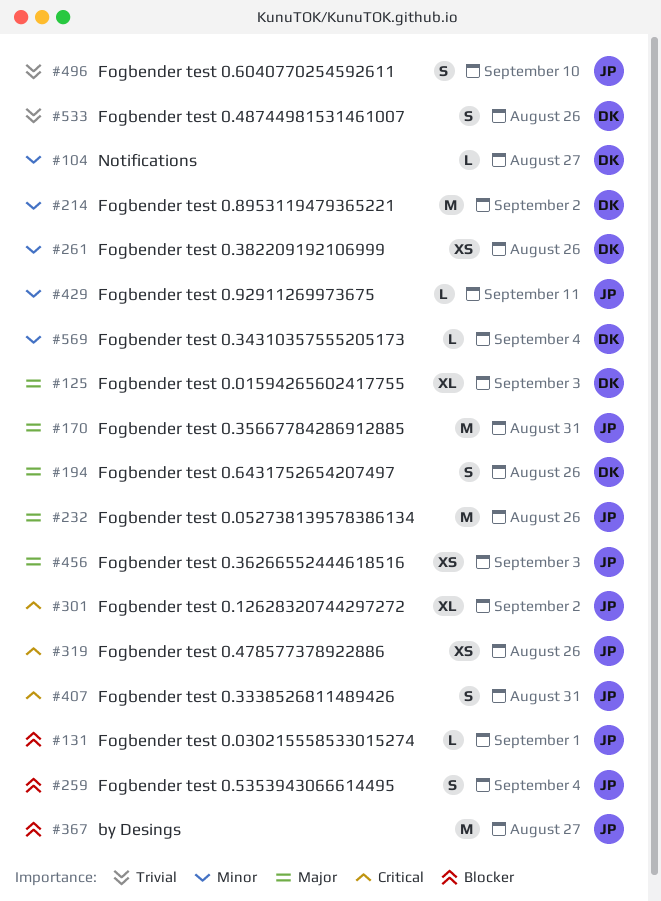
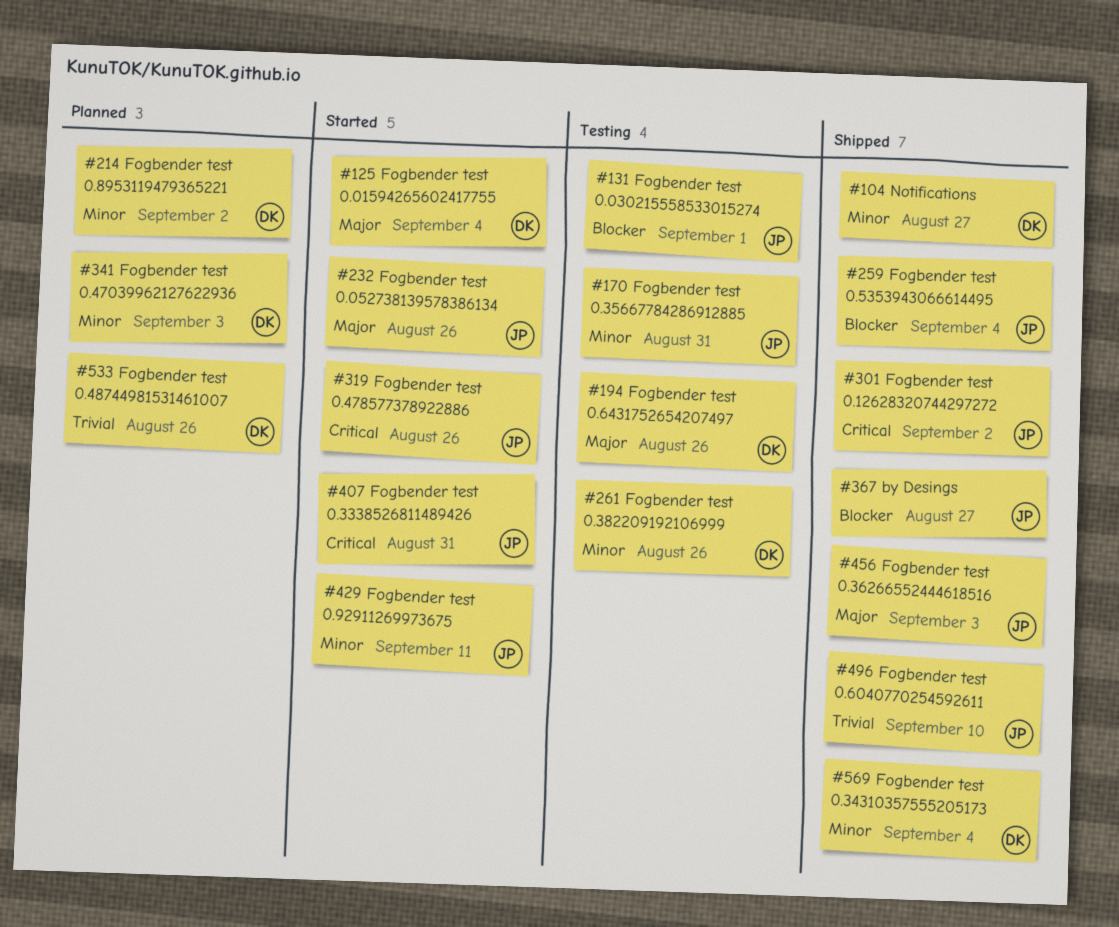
#125, due: Sep 3 -> Sep 4
#170, priority: Major -> Minor
#341: none -> present

